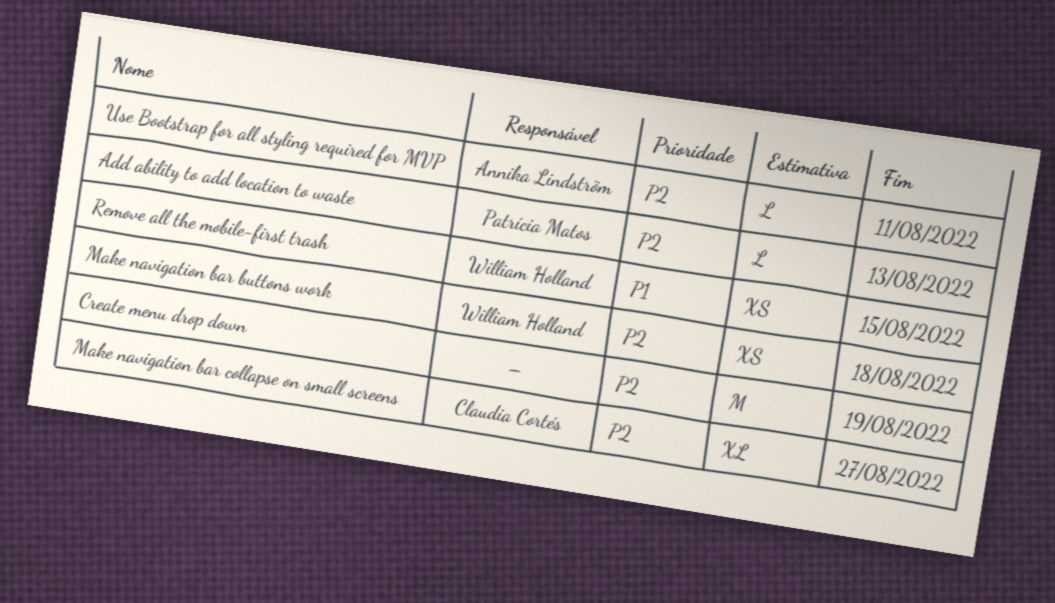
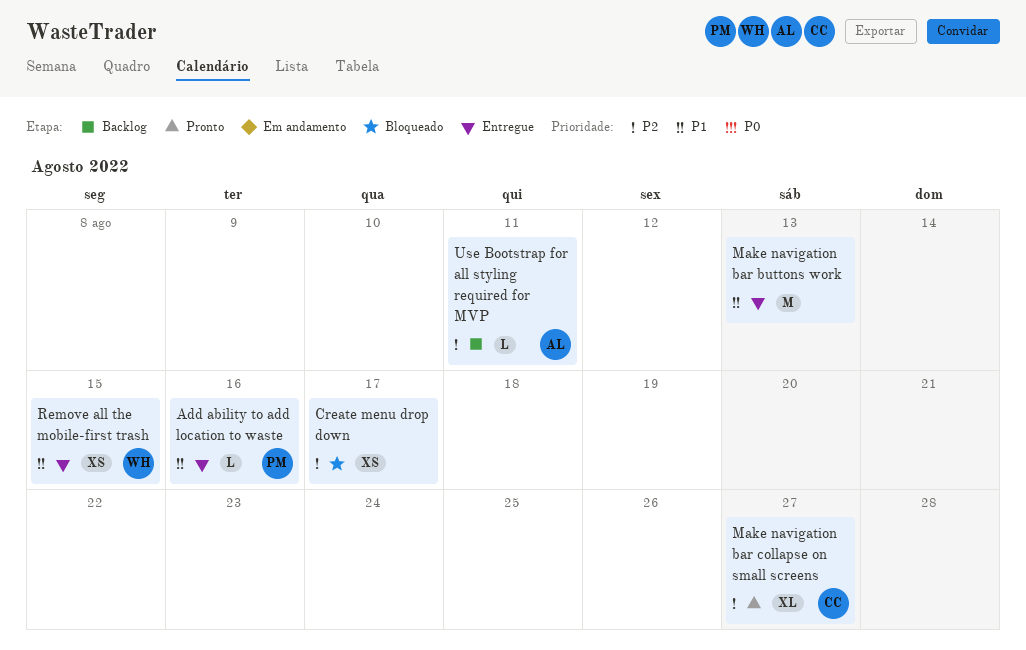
Add ability to add location to waste, priority: P2 -> P1
Add ability to add location to waste, due: Aug 13 -> Aug 16
Create menu drop down, estimate: M -> XS
Create menu drop down, due: Aug 19 -> Aug 17
Make navigation bar buttons work, owner: William Holland -> none
Make navigation bar buttons work, priority: P2 -> P1
Make navigation bar buttons work, estimate: XS -> M
Make navigation bar buttons work, due: Aug 18 -> Aug 13

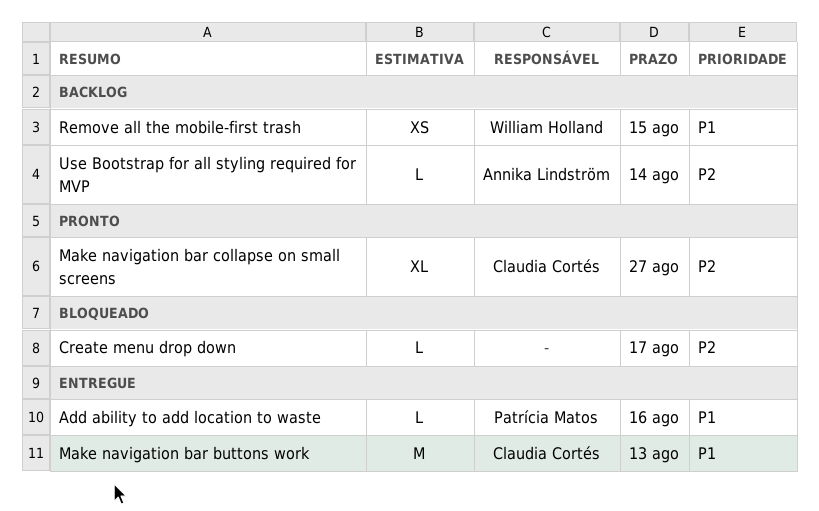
Create menu drop down, estimate: XS -> L
Make navigation bar buttons work, owner: none -> Claudia Cortés
Remove all the mobile-first trash, status: Entregue -> Backlog
Use Bootstrap for all styling required for MVP, due: Aug 11 -> Aug 14

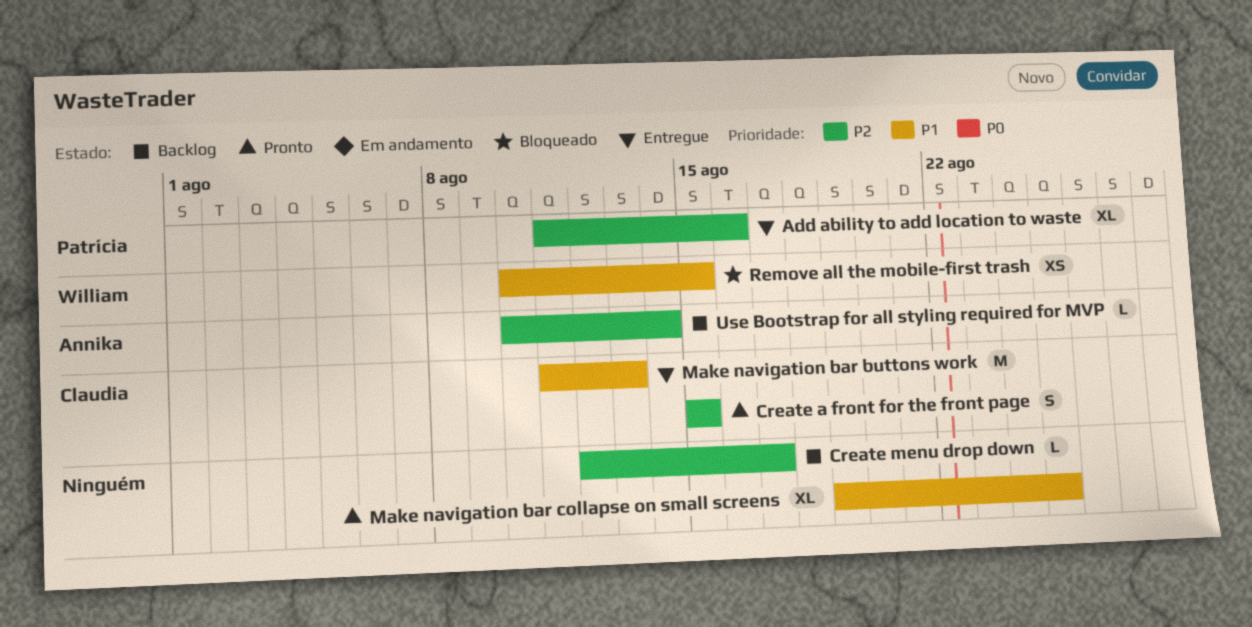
Add ability to add location to waste, priority: P1 -> P2
Add ability to add location to waste, estimate: L -> XL
Create a front for the front page: none -> present
Create menu drop down, status: Bloqueado -> Backlog
Make navigation bar collapse on small screens, owner: Claudia Cortés -> none
Make navigation bar collapse on small screens, priority: P2 -> P1
Make navigation bar collapse on small screens, due: Aug 27 -> Aug 25
Remove all the mobile-first trash, status: Backlog -> Bloqueado

